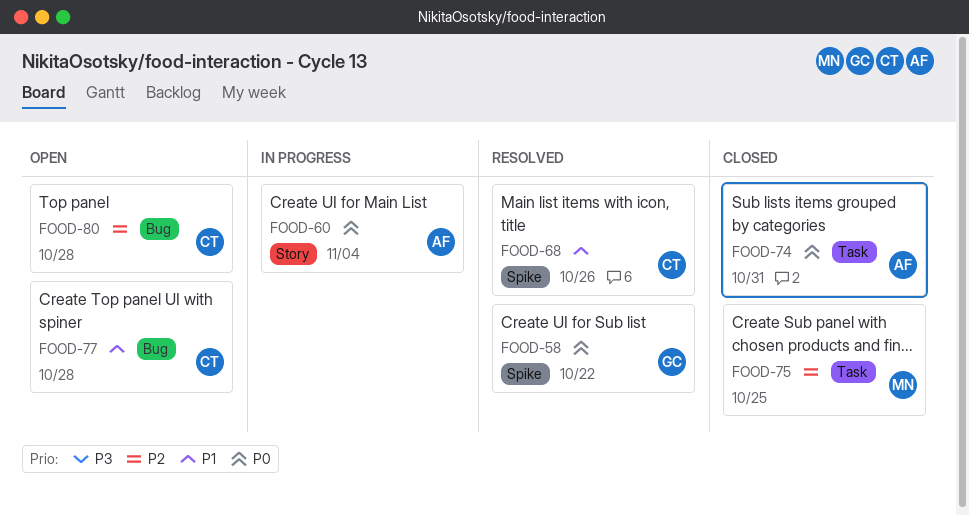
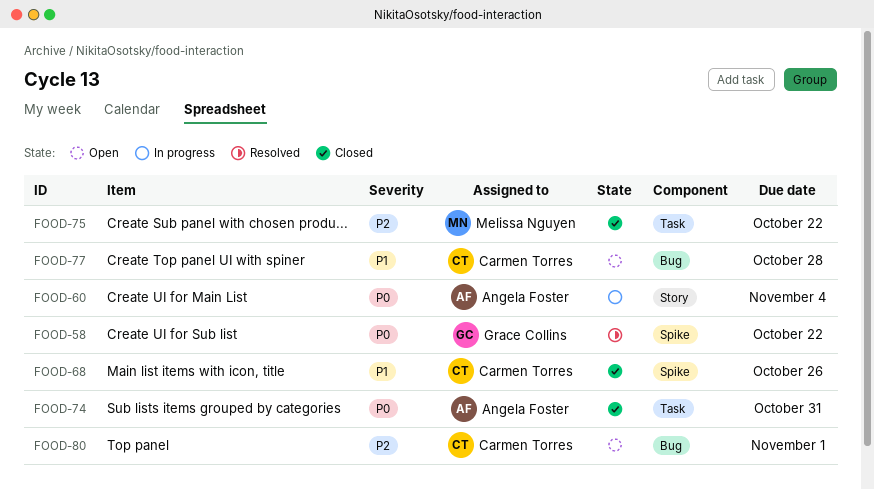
FOOD-68, status: Resolved -> Closed
FOOD-75, due: Oct 25 -> Oct 22
FOOD-80, due: Oct 28 -> Nov 1

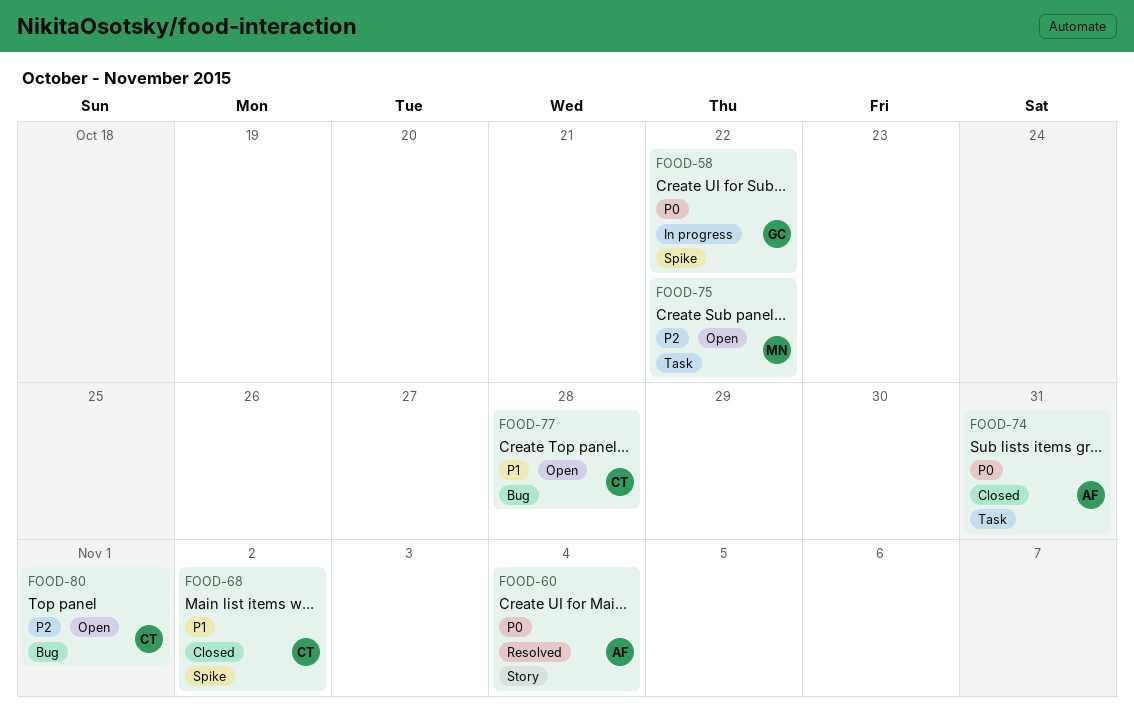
FOOD-58, status: Resolved -> In progress
FOOD-60, status: In progress -> Resolved
FOOD-68, due: Oct 26 -> Nov 2
FOOD-75, status: Closed -> Open

